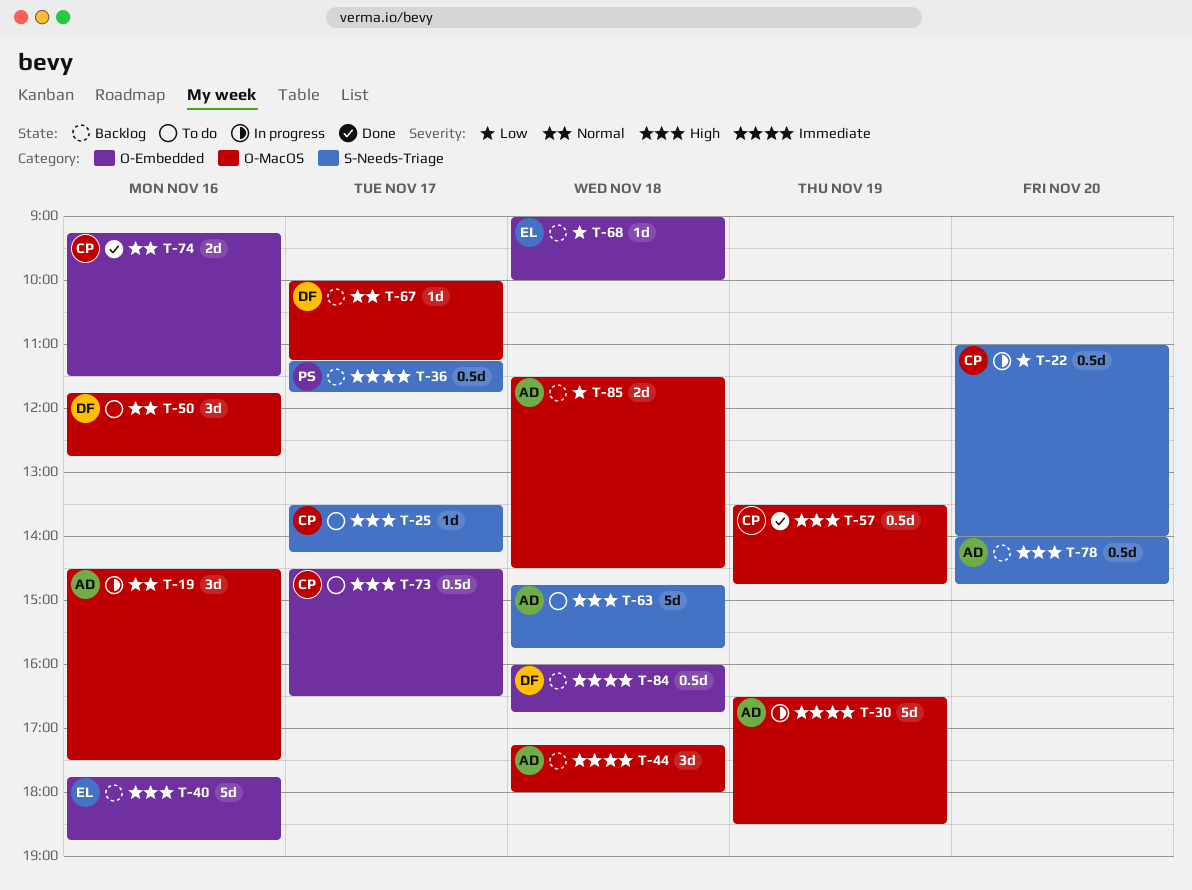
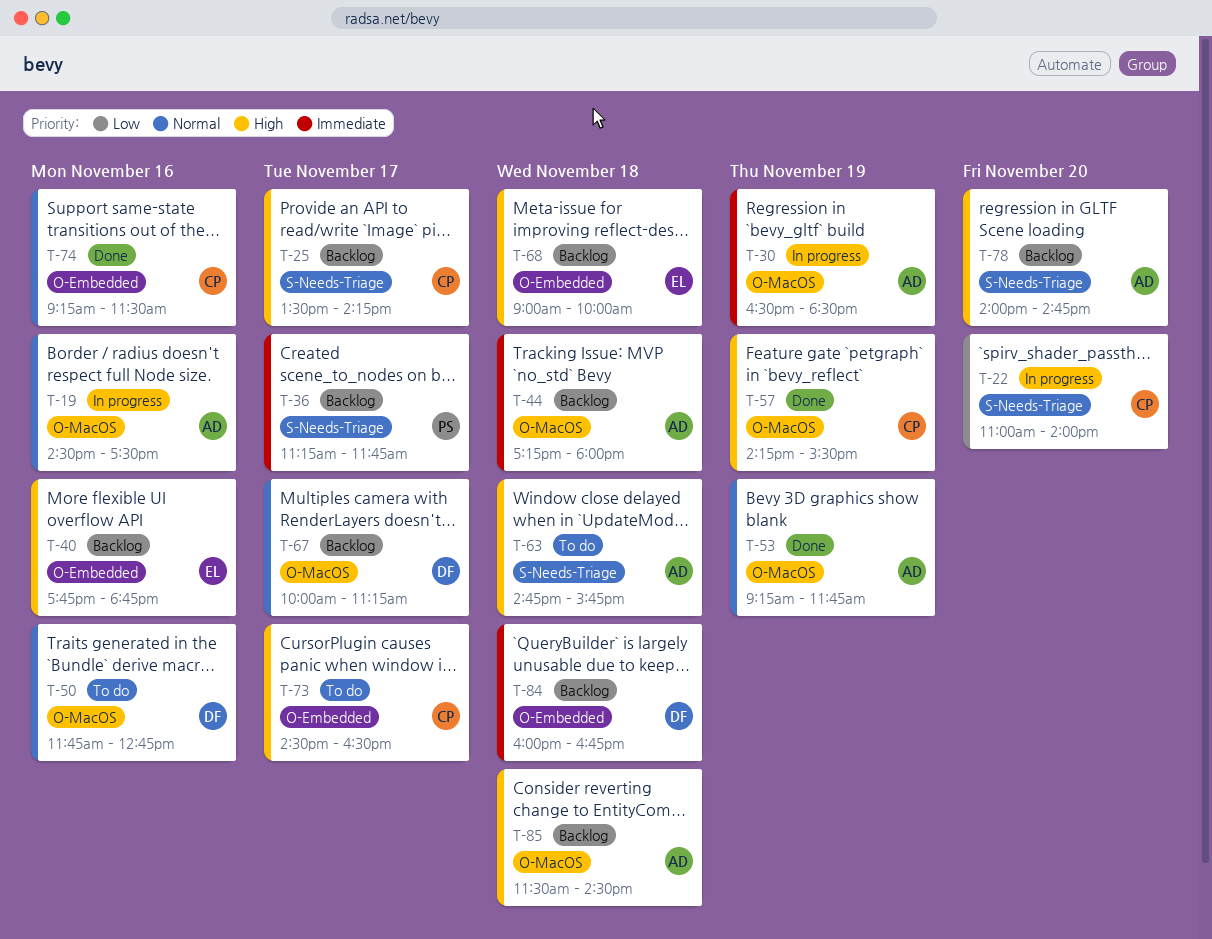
T-25, status: To do -> Backlog
T-53: none -> present
T-57, begins: 13:30 -> 14:15
T-57, ends: 14:45 -> 15:30
T-68, priority: Low -> High
T-85, priority: Low -> High

